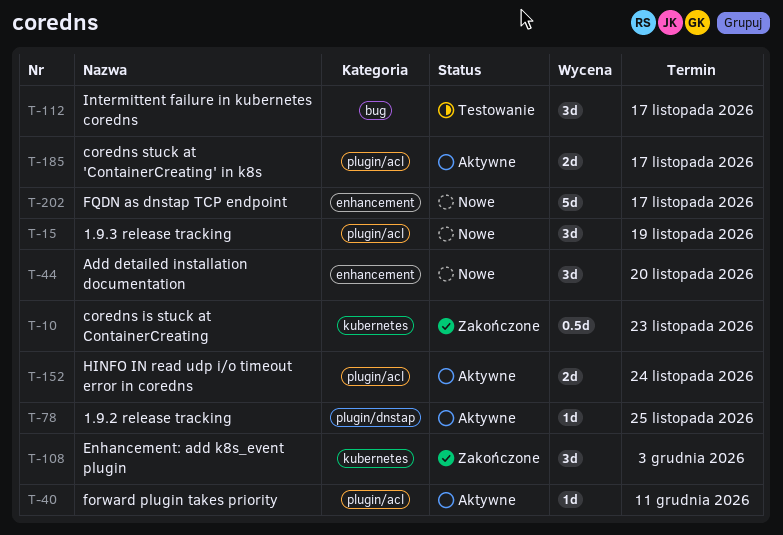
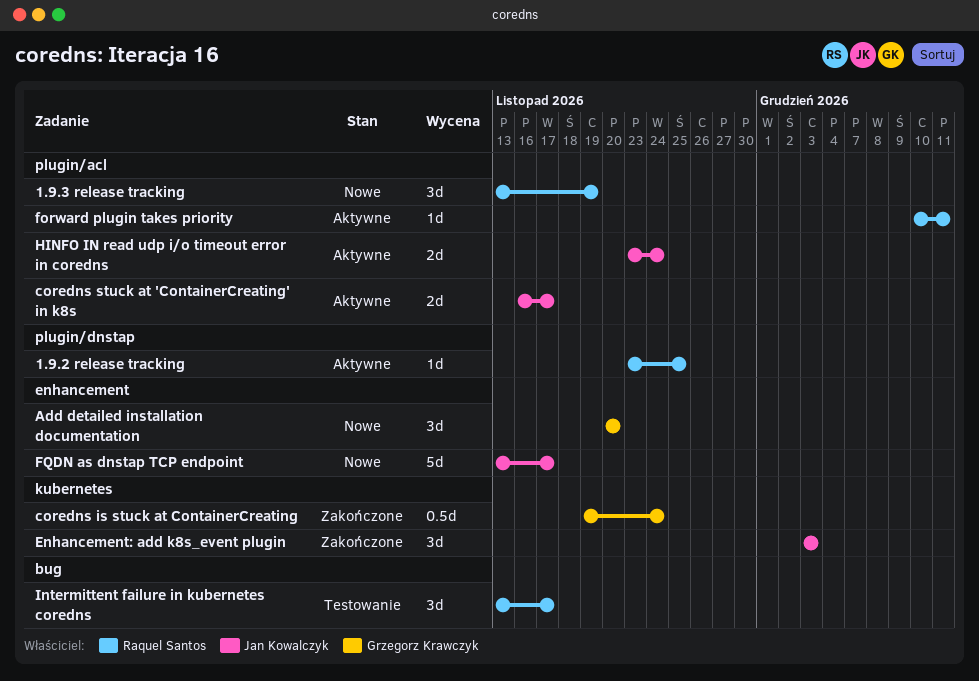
coredns is stuck at ContainerCreating, due: Nov 23 -> Nov 24

